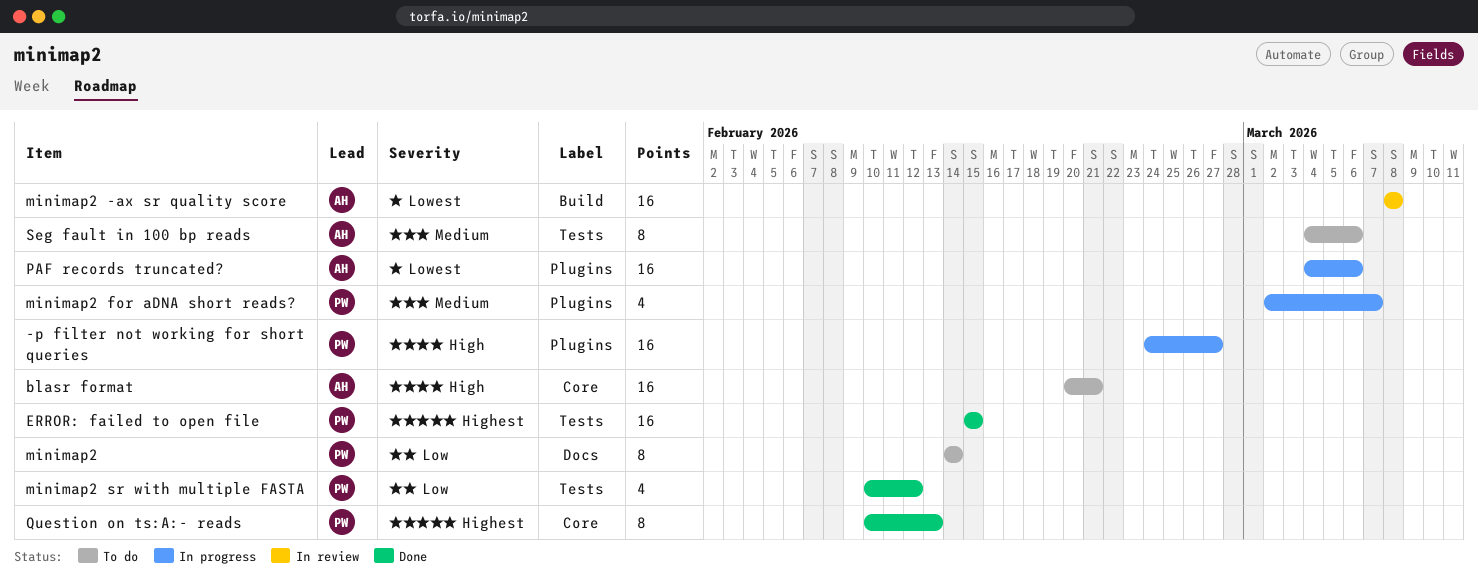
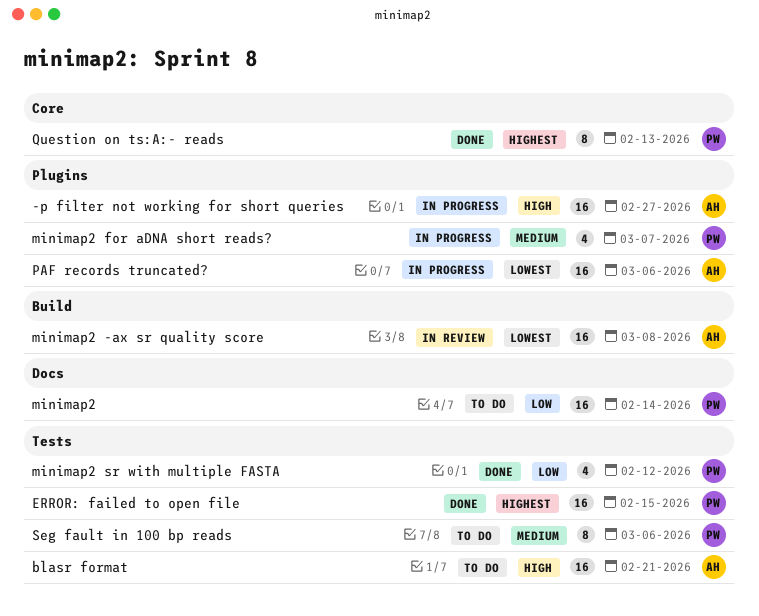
-p filter not working for short queries, owner: PW -> AH
blasr format, label: Core -> Tests
minimap2, estimate: 8 -> 16
Seg fault in 100 bp reads, owner: AH -> PW

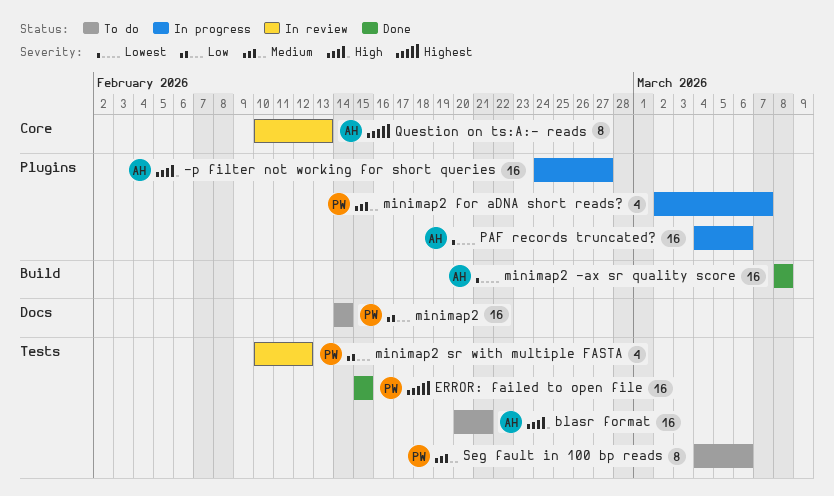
minimap2 -ax sr quality score, status: In review -> Done
minimap2 sr with multiple FASTA, status: Done -> In review
Question on ts:A:- reads, status: Done -> In review
Question on ts:A:- reads, owner: PW -> AH

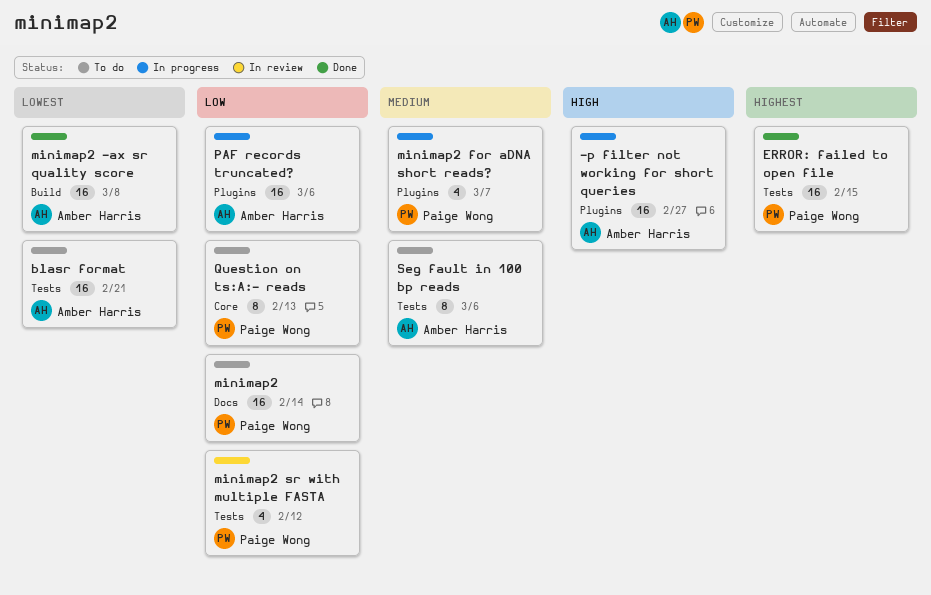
blasr format, priority: High -> Lowest
PAF records truncated?, priority: Lowest -> Low
Question on ts:A:- reads, status: In review -> To do
Question on ts:A:- reads, owner: Amber Harris -> Paige Wong
Question on ts:A:- reads, priority: Highest -> Low
Seg fault in 100 bp reads, owner: Paige Wong -> Amber Harris

